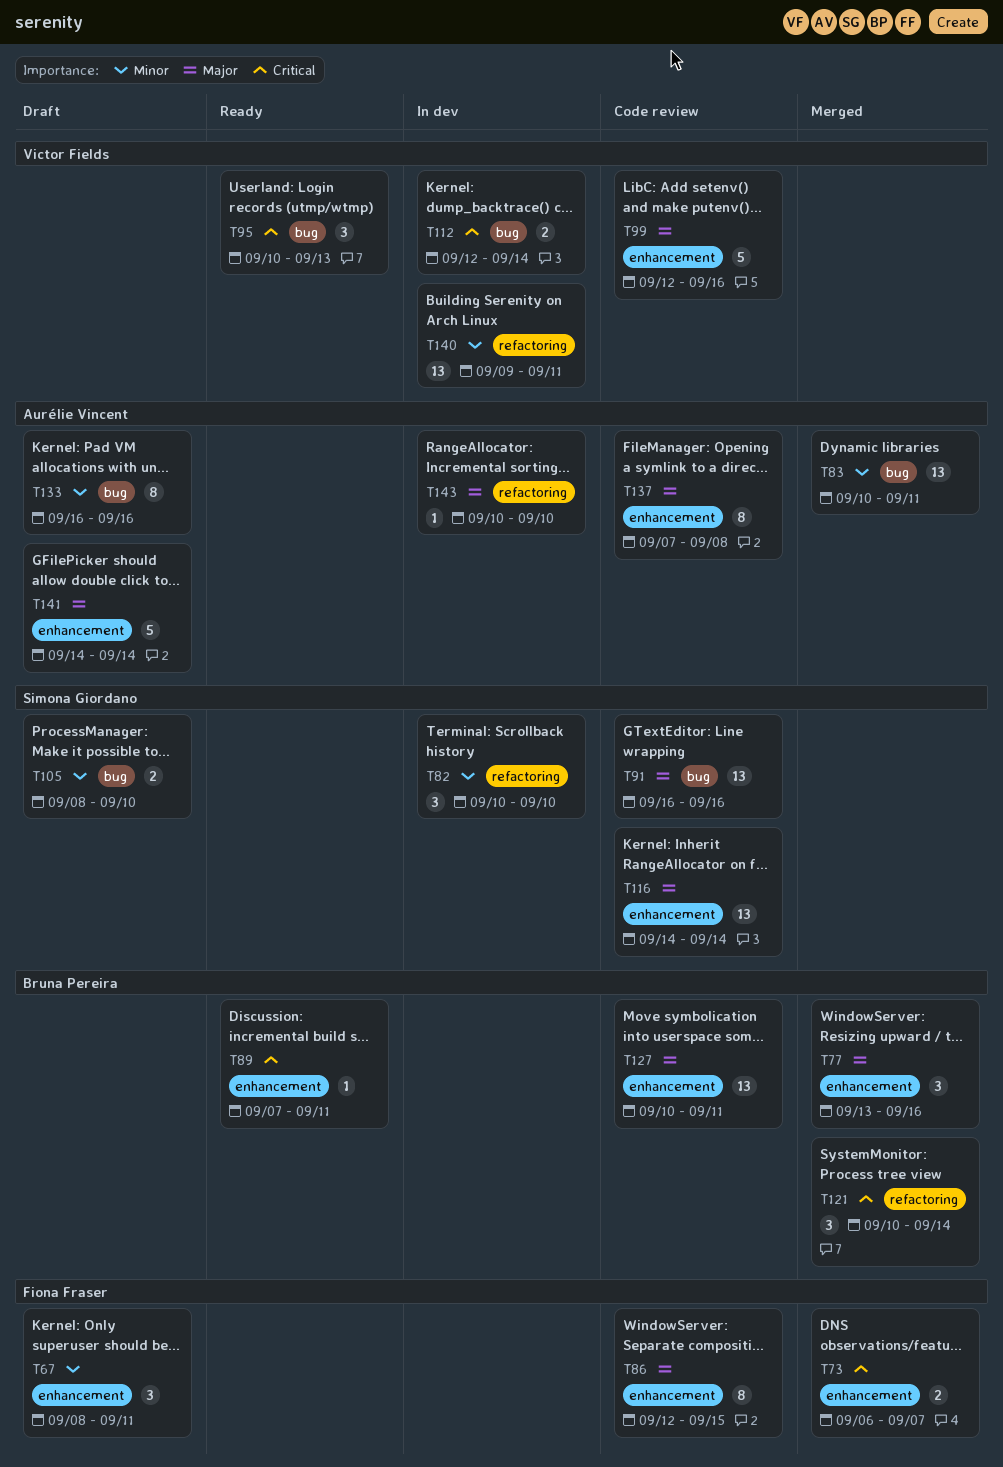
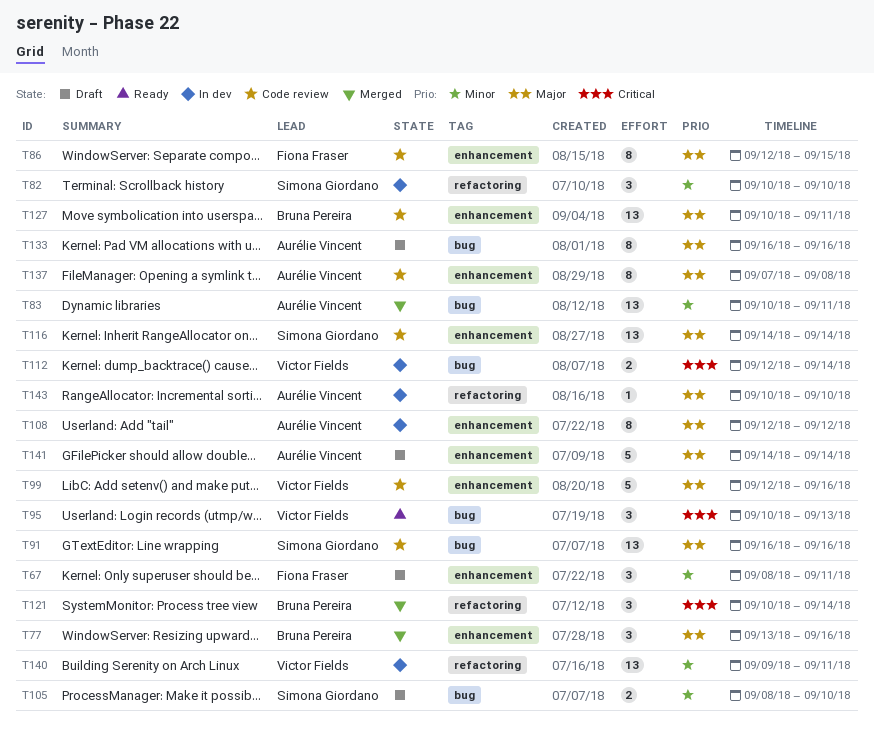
T73: present -> none
T89: present -> none
T108: none -> present
T133, priority: Minor -> Major

